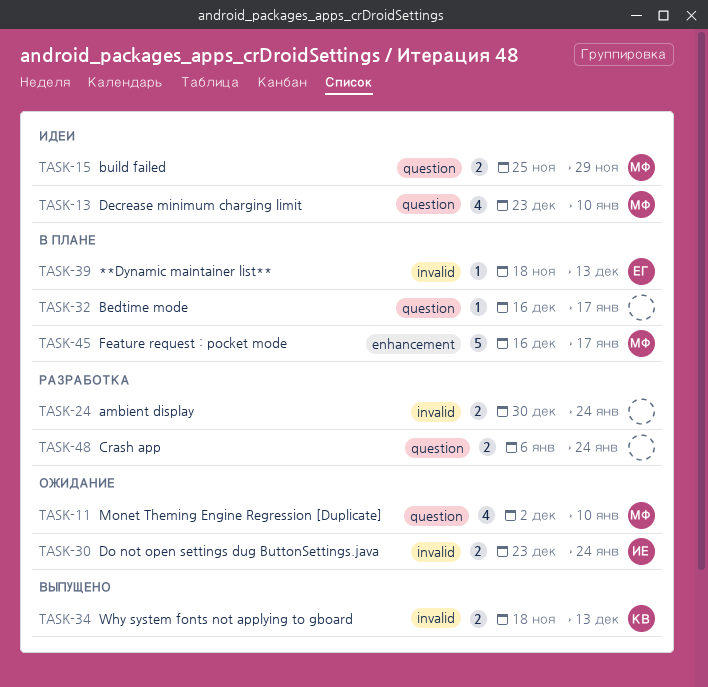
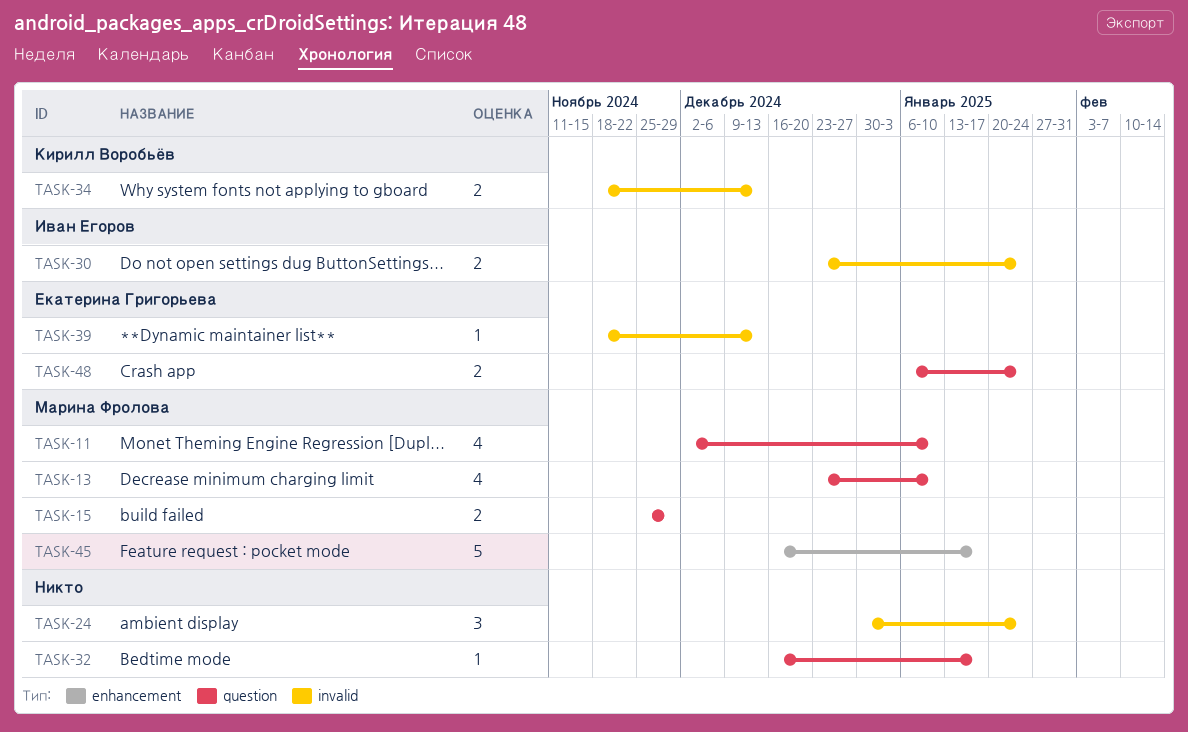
TASK-24, estimate: 2 -> 3
TASK-48, owner: none -> Екатерина Григорьева

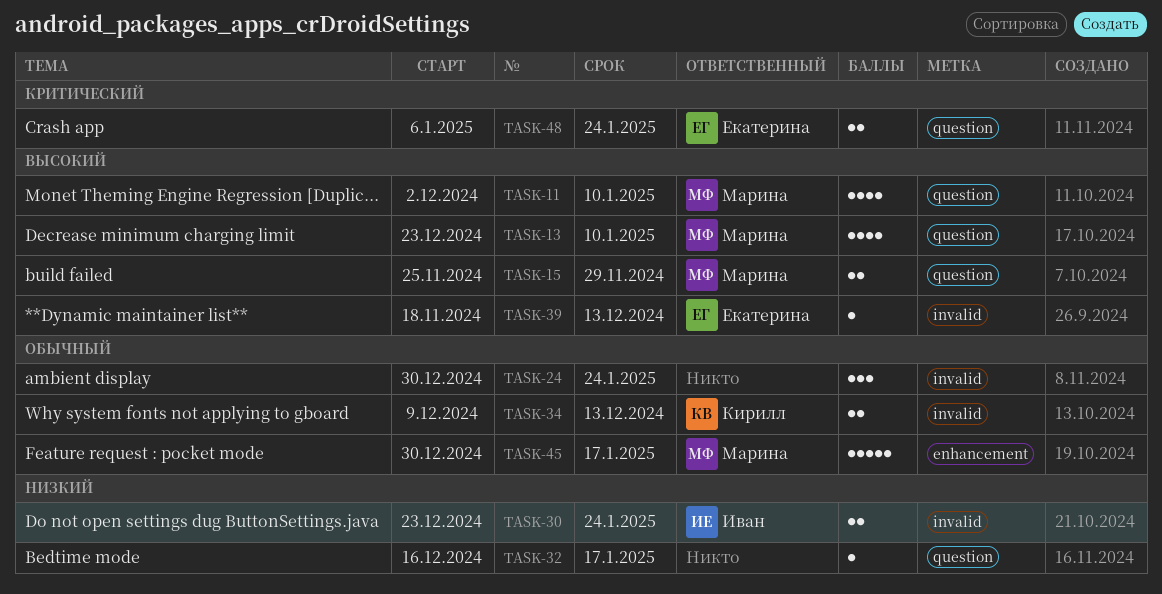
TASK-34, start: Nov 18 -> Dec 9
TASK-45, start: Dec 16 -> Dec 30

